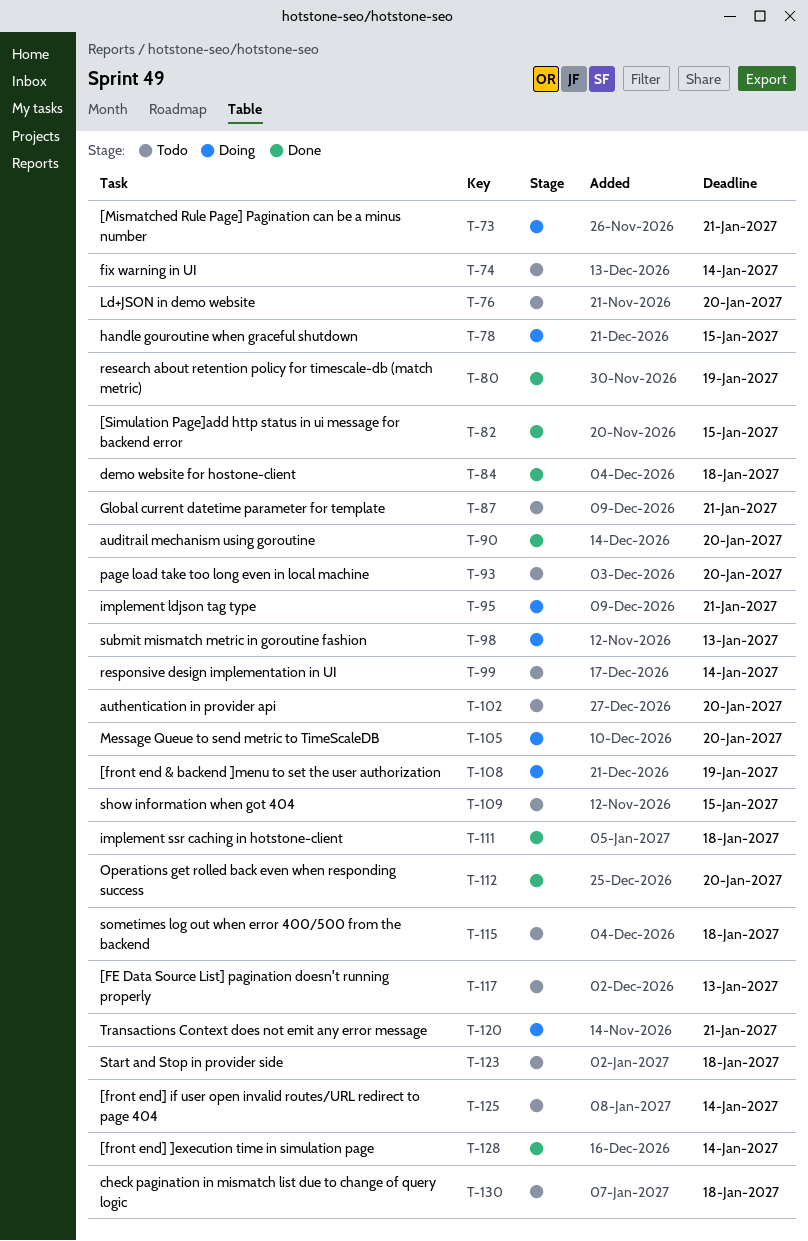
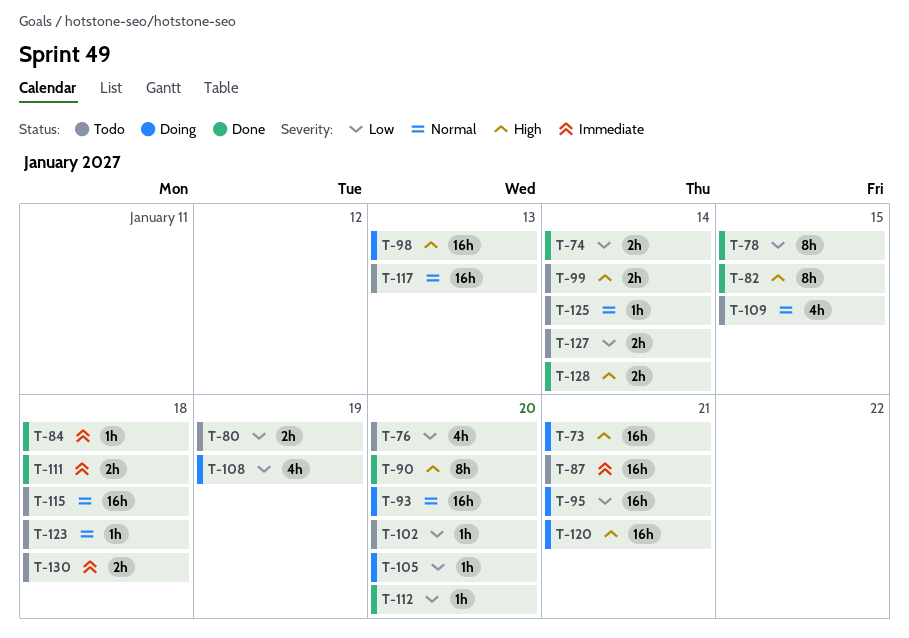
T-74, status: Todo -> Done
T-78, status: Doing -> Done
T-80, status: Done -> Todo
T-93, status: Todo -> Doing
T-127: none -> present

